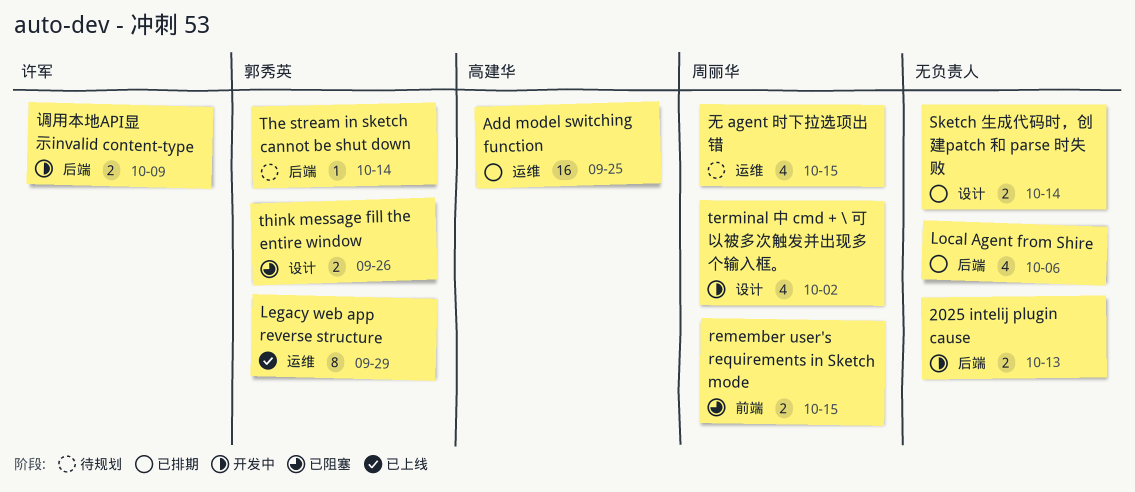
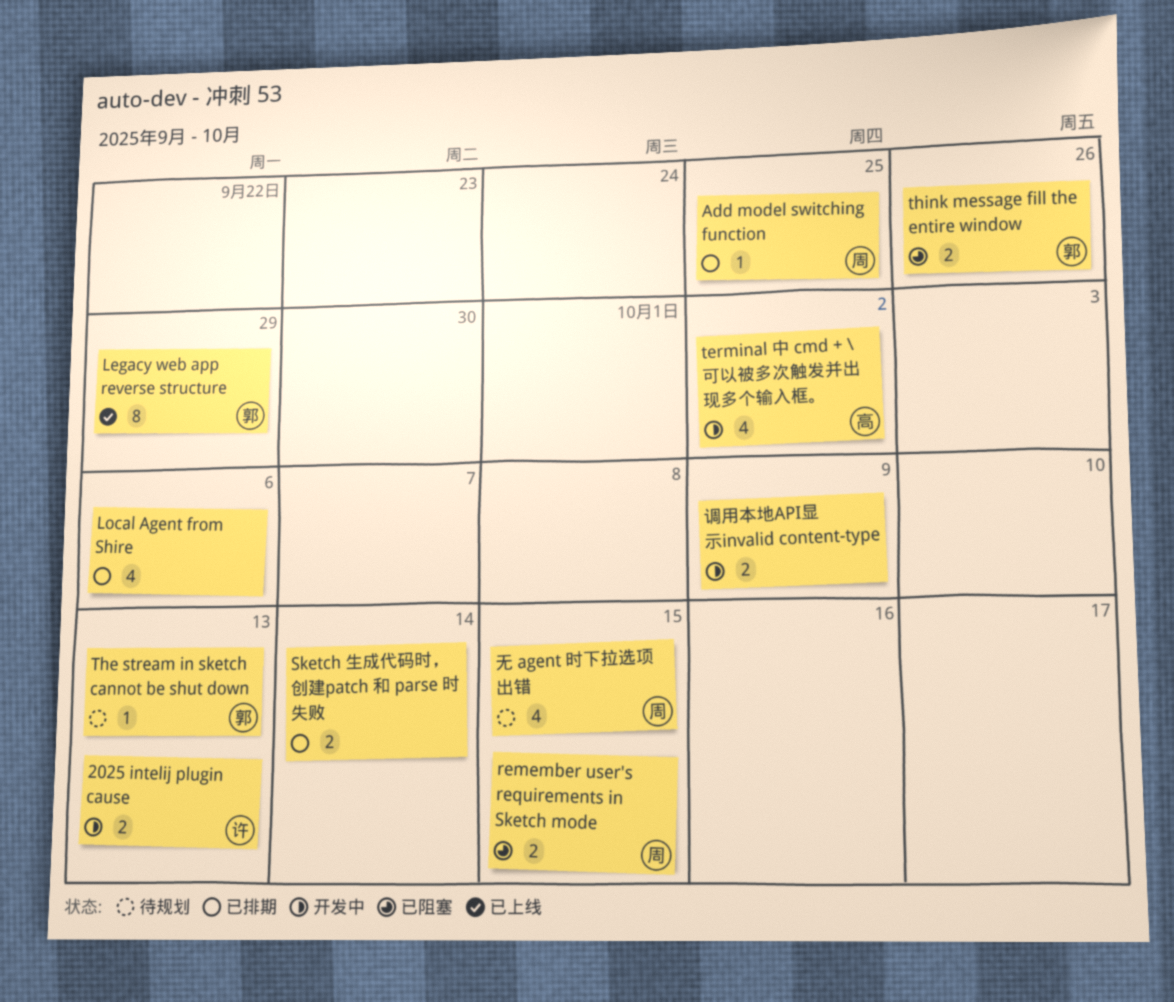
2025 intelij plugin cause, owner: none -> 许军
Add model switching function, owner: 高建华 -> 周丽华
Add model switching function, estimate: 16 -> 1
terminal 中 cmd + \ 可以被多次触发并出现多个输入框。, owner: 周丽华 -> 高建华
The stream in sketch cannot be shut down, due: Oct 14 -> Oct 13
调用本地API显示invalid content-type, owner: 许军 -> none

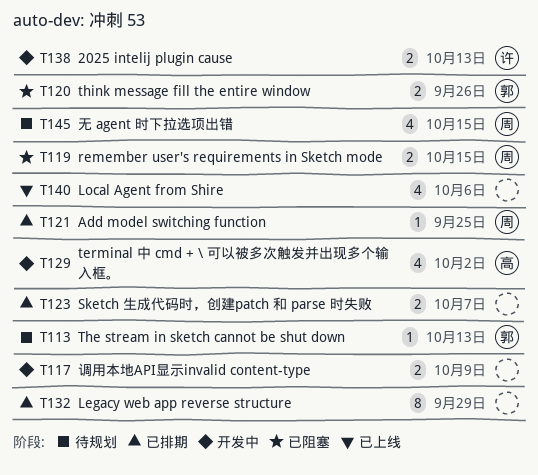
Legacy web app reverse structure, status: 已上线 -> 已排期
Legacy web app reverse structure, owner: 郭 -> none
Local Agent from Shire, status: 已排期 -> 已上线
Sketch 生成代码时，创建patch 和 parse 时失败, due: Oct 14 -> Oct 7

